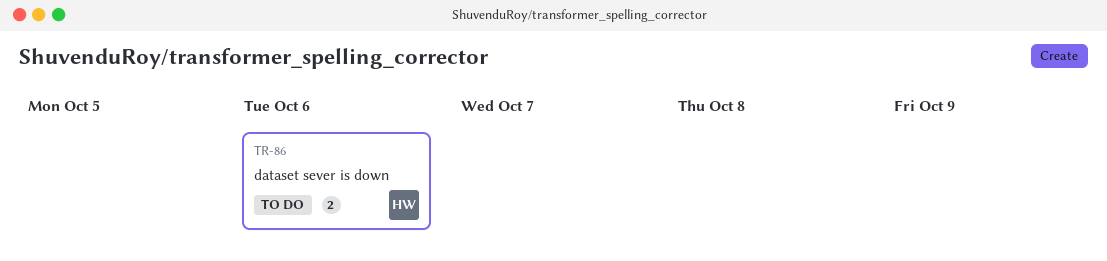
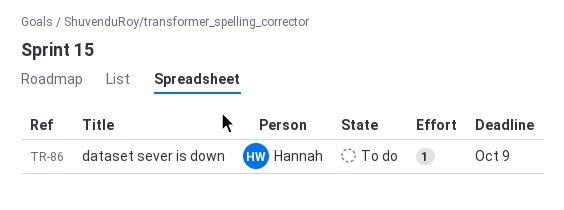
TR-86, estimate: 2 -> 1
TR-86, due: Oct 6 -> Oct 9

